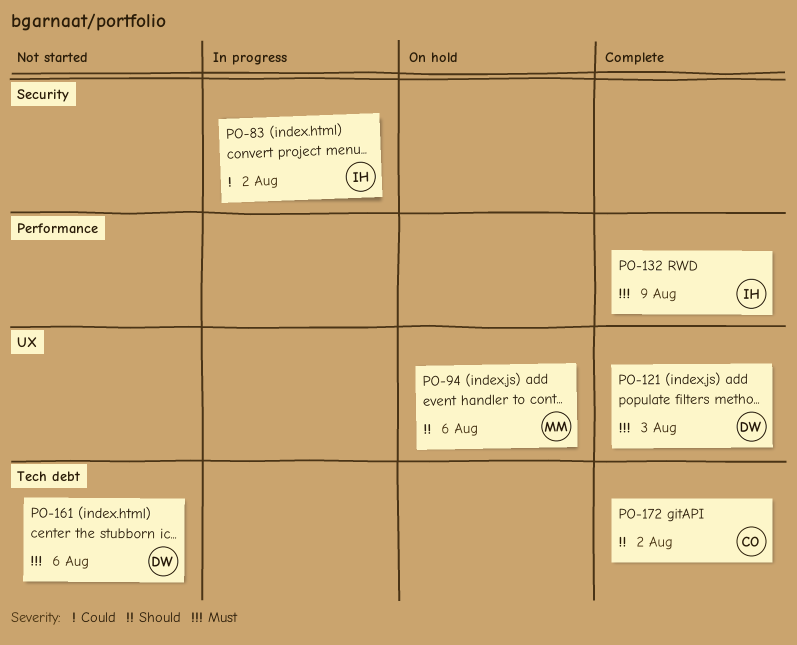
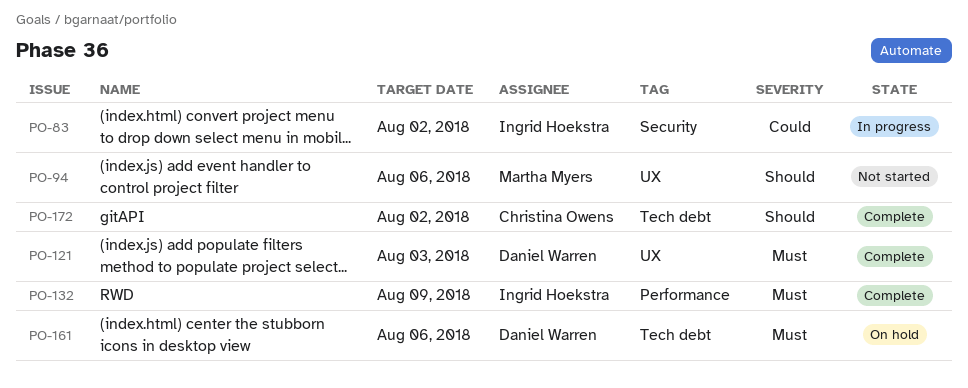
PO-94, status: On hold -> Not started
PO-161, status: Not started -> On hold

